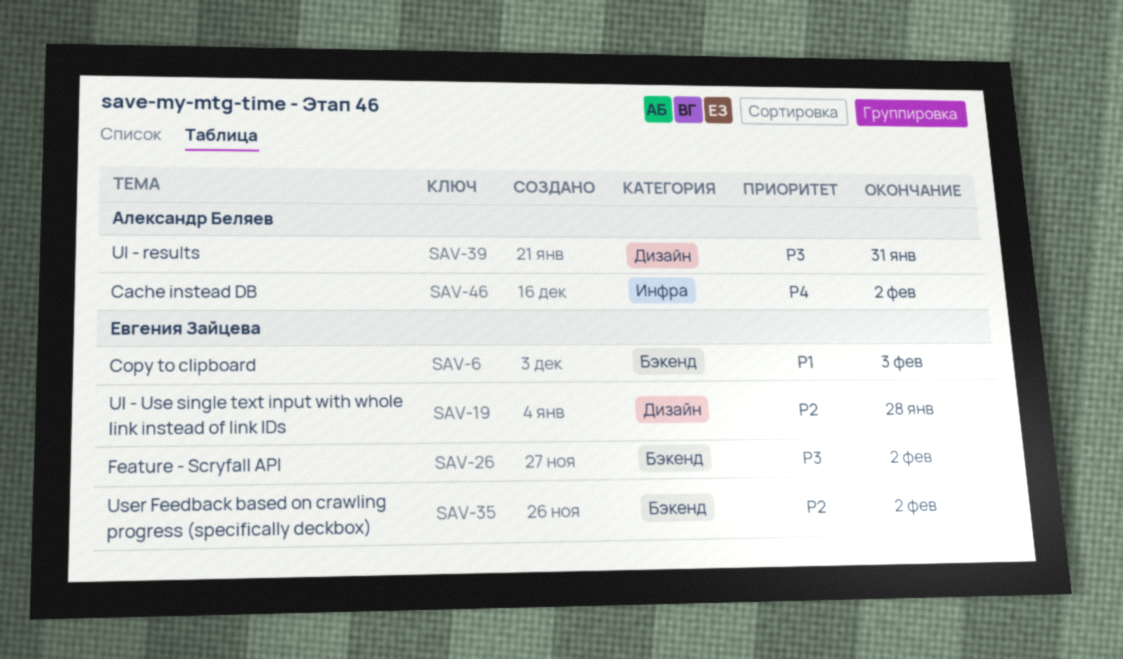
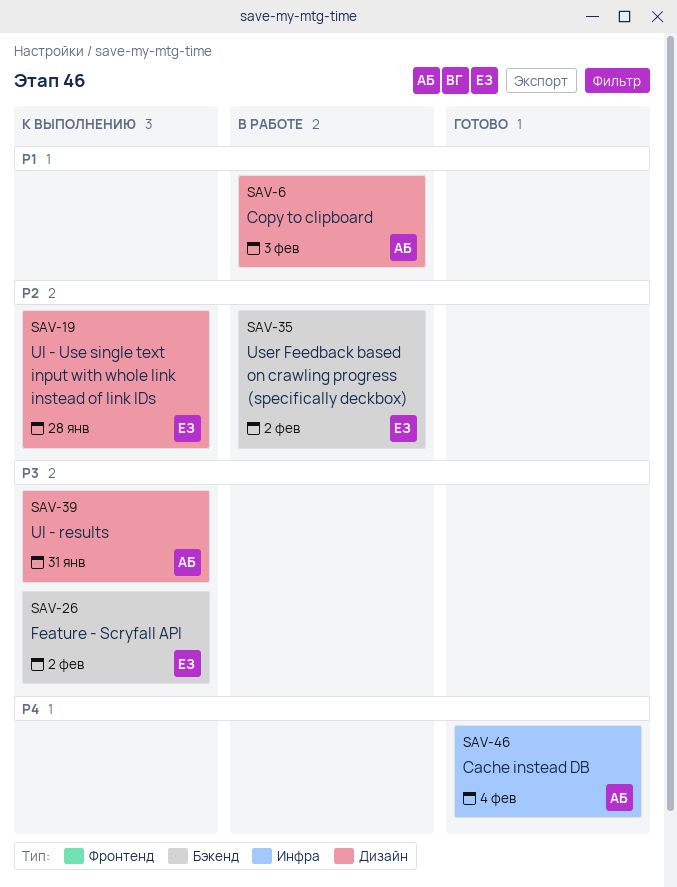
SAV-6, owner: Евгения Зайцева -> Александр Беляев
SAV-6, label: Бэкенд -> Дизайн
SAV-46, due: Feb 2 -> Feb 4

